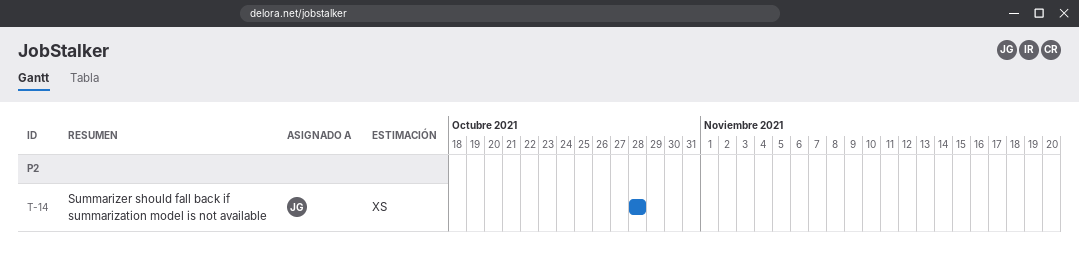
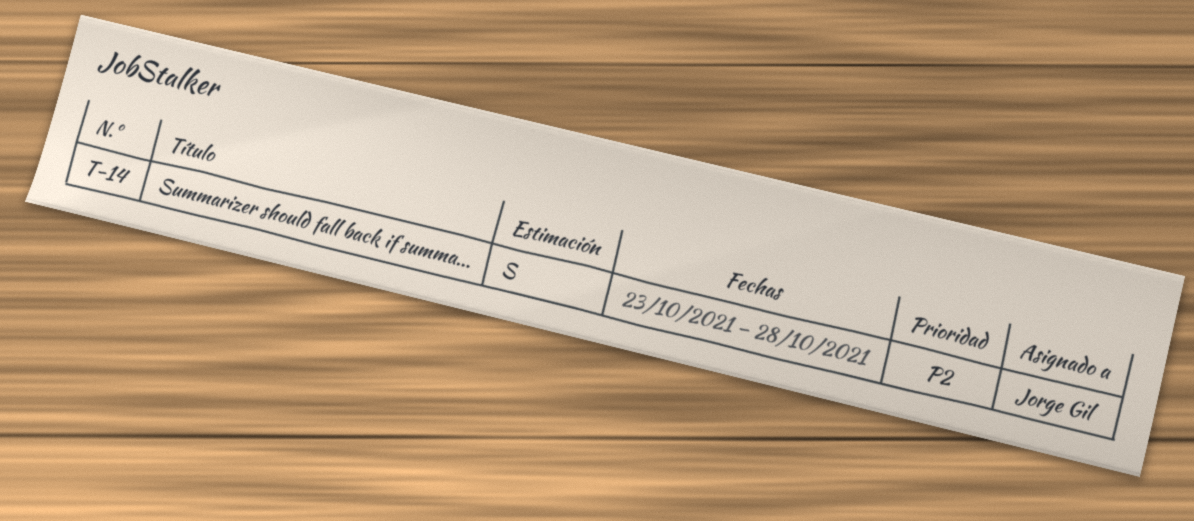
T-14, estimate: XS -> S
T-14, start: Oct 28 -> Oct 23

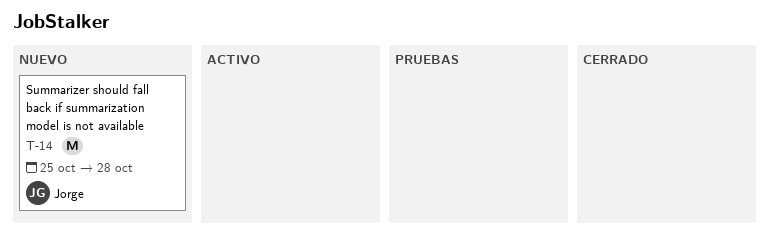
T-14, estimate: S -> M
T-14, start: Oct 23 -> Oct 25

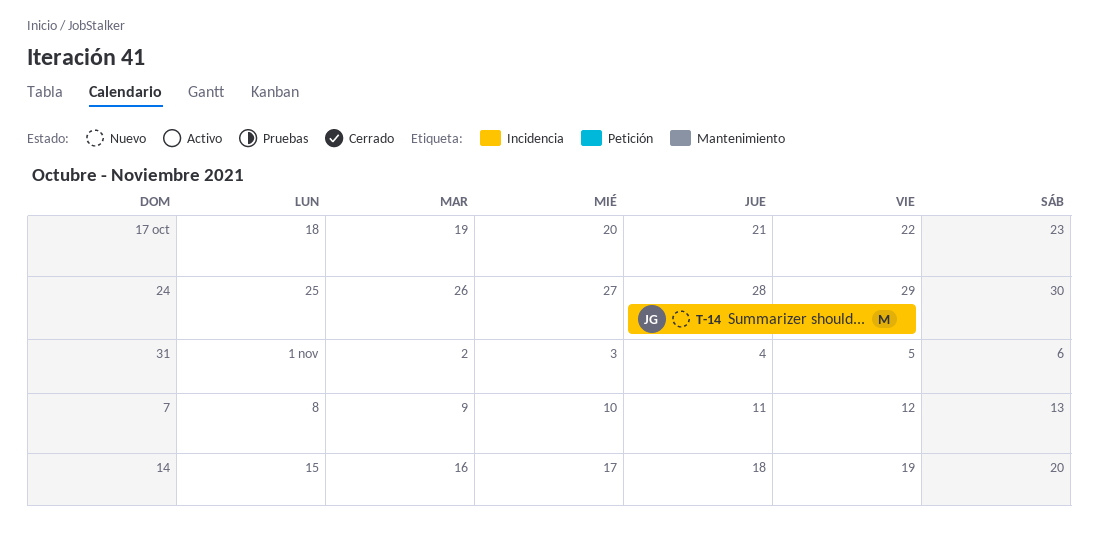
T-14, start: Oct 25 -> Oct 28
T-14, due: Oct 28 -> Oct 29

